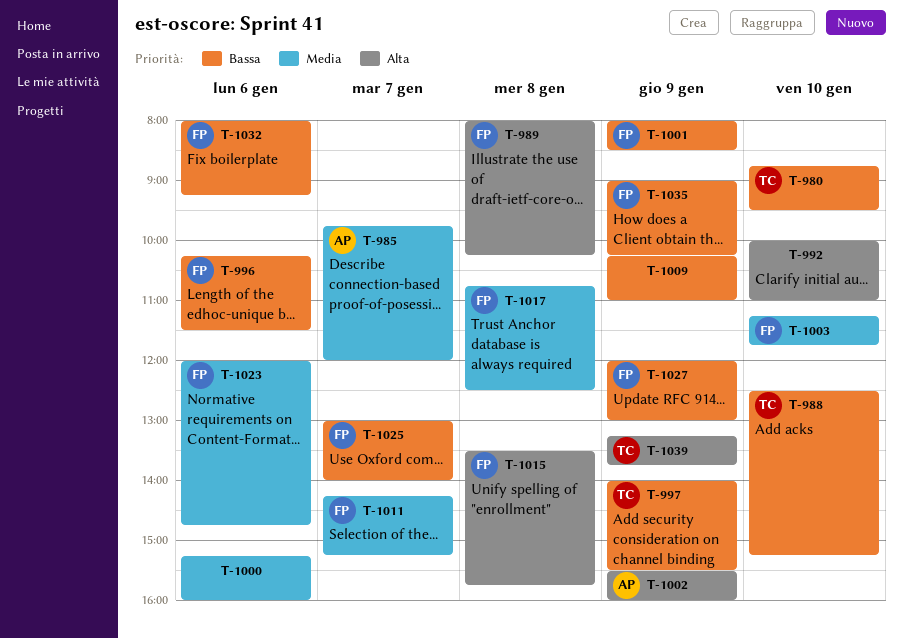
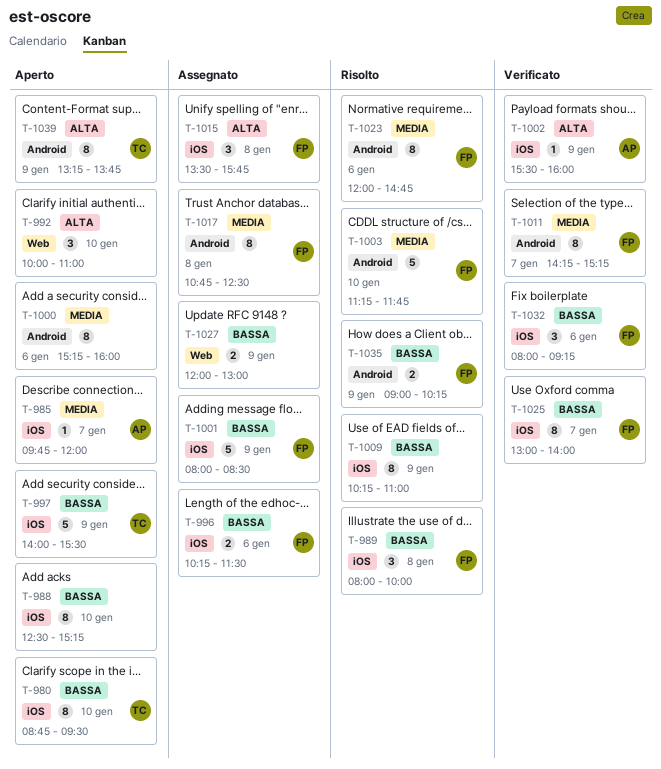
T-988, owner: TC -> none
T-989, priority: Alta -> Bassa
T-989, ends: 10:15 -> 10:00
T-1027, owner: FP -> none

